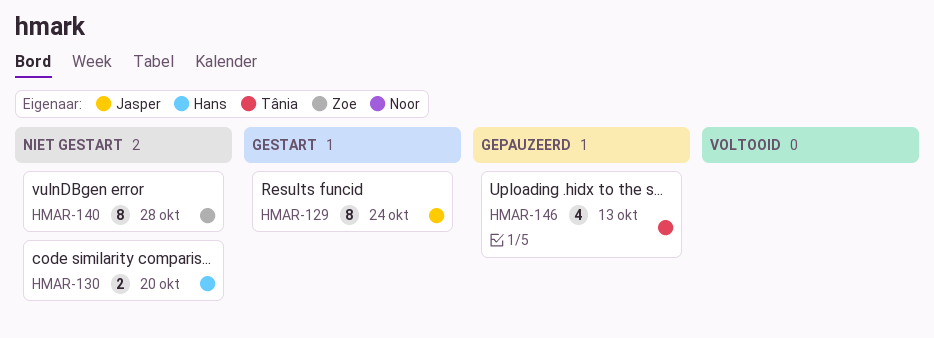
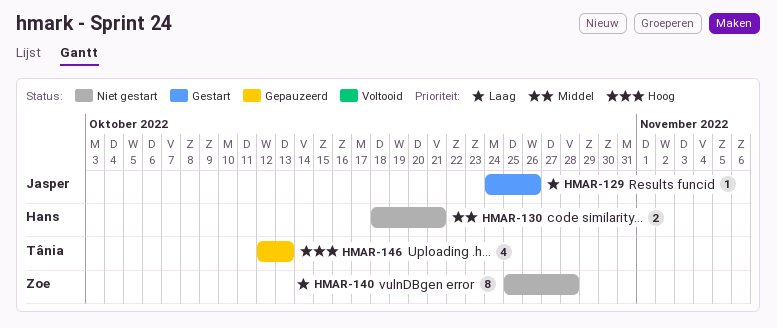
HMAR-129, estimate: 8 -> 1
HMAR-129, due: Oct 24 -> Oct 26
HMAR-130, due: Oct 20 -> Oct 21

